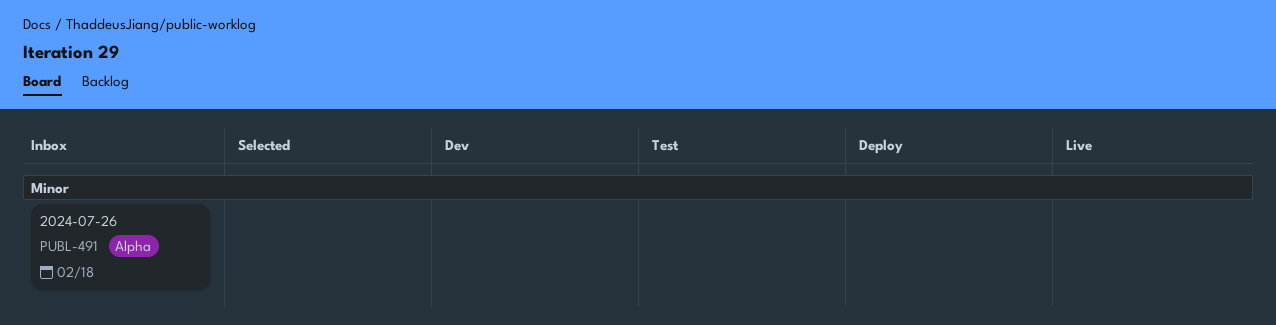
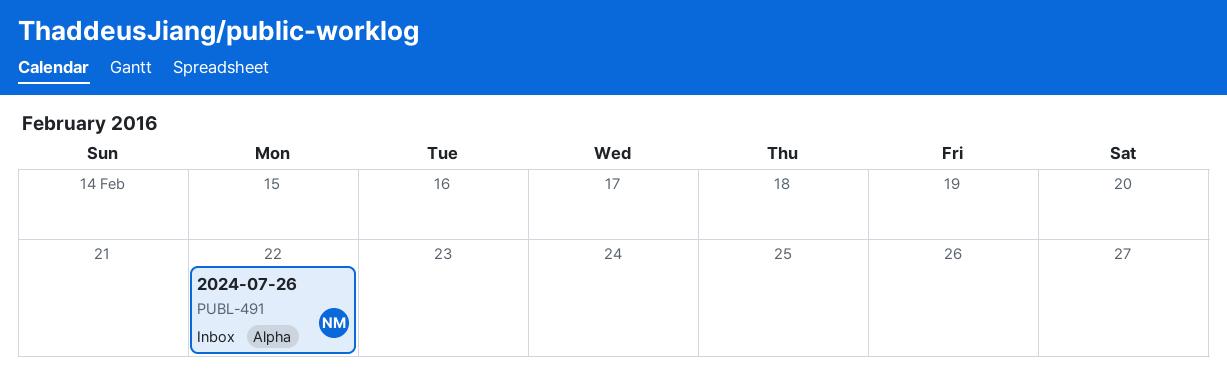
PUBL-491, due: Feb 18 -> Feb 22

